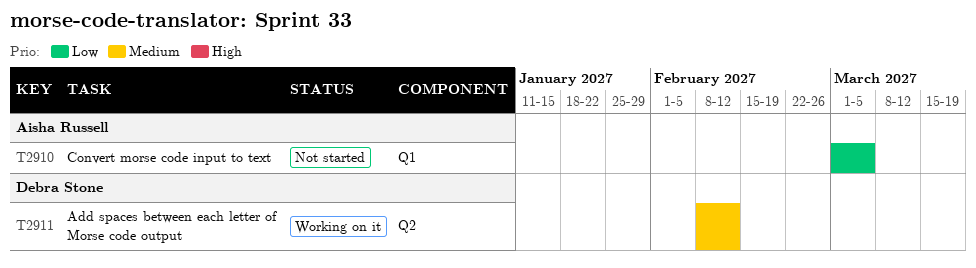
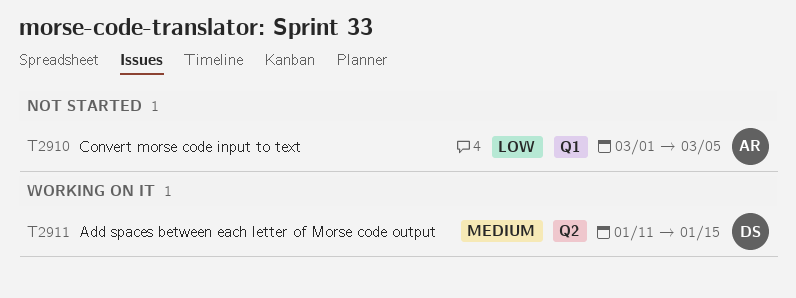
T2911, start: Feb 8 -> Jan 11
T2911, due: Feb 12 -> Jan 15

